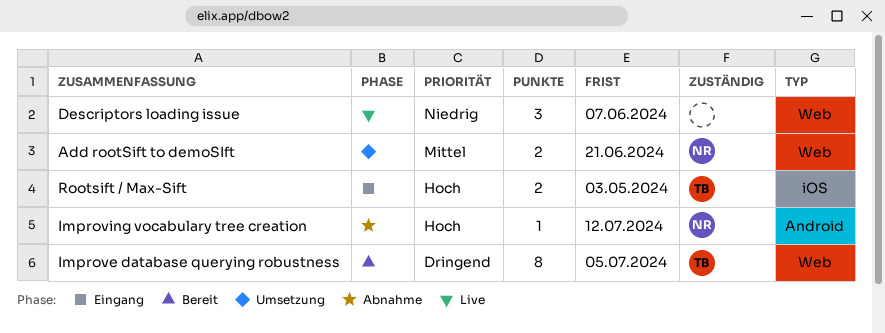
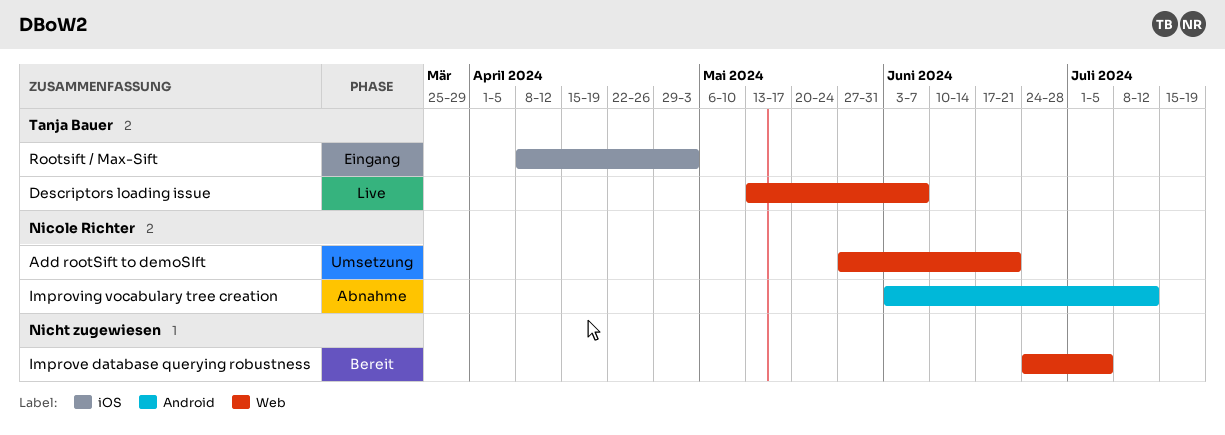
Descriptors loading issue, owner: none -> Tanja Bauer
Improve database querying robustness, owner: Tanja Bauer -> none

